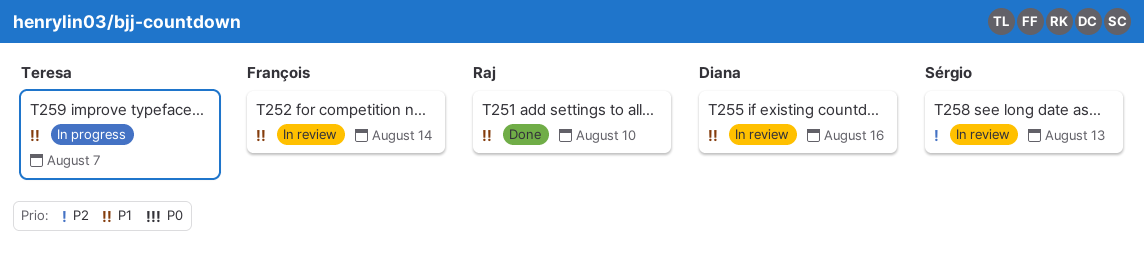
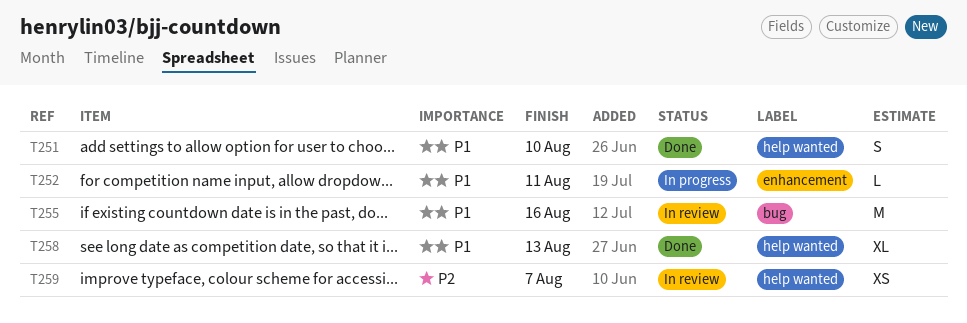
T252, status: In review -> In progress
T252, due: Aug 14 -> Aug 11
T258, status: In review -> Done
T258, priority: P2 -> P1
T259, status: In progress -> In review
T259, priority: P1 -> P2

